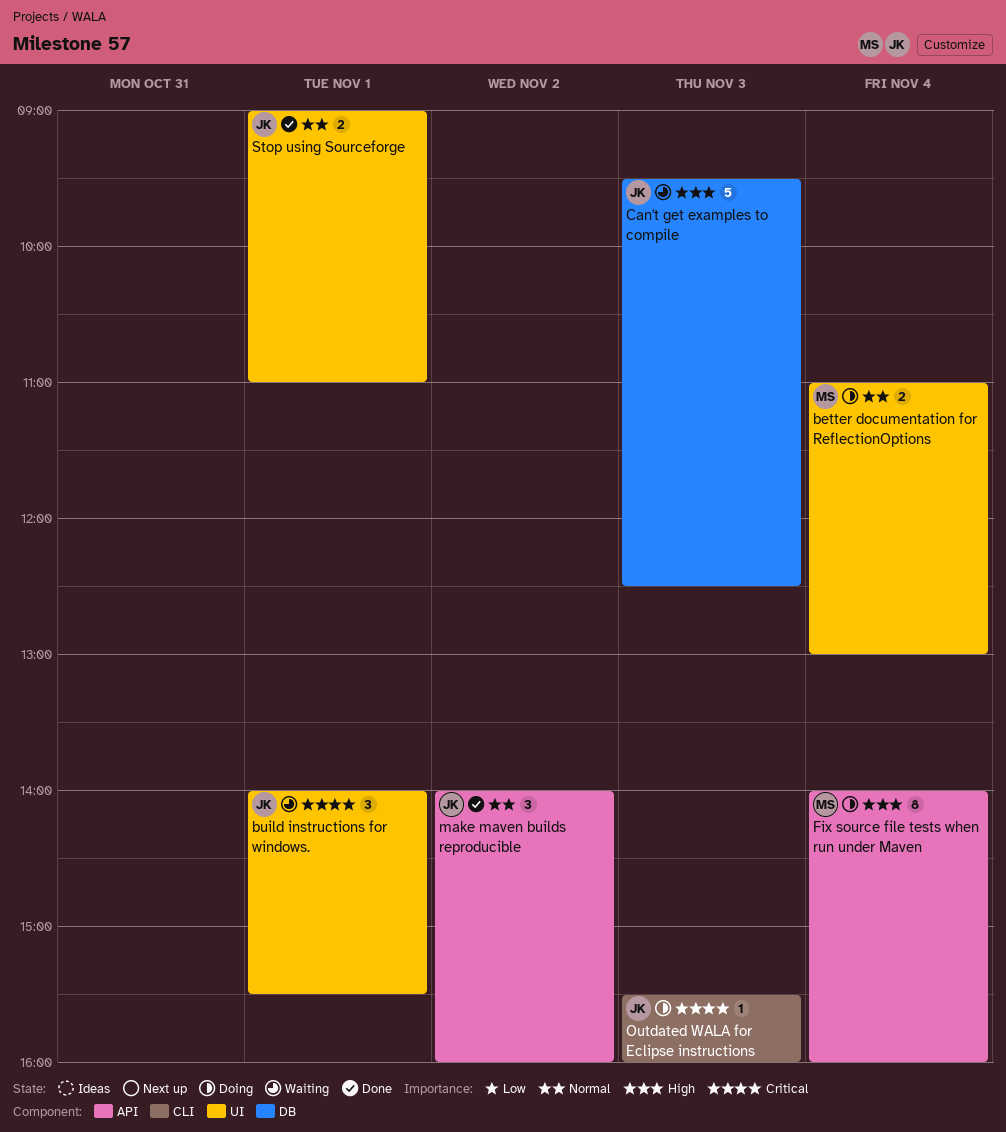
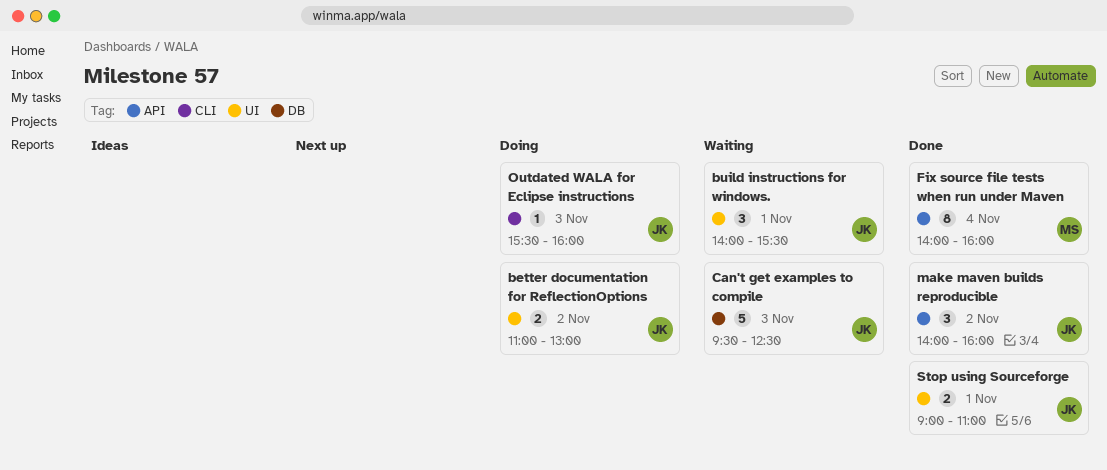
better documentation for ReflectionOptions, owner: MS -> JK
better documentation for ReflectionOptions, day: Nov 4 -> Nov 2
Fix source file tests when run under Maven, status: Doing -> Done

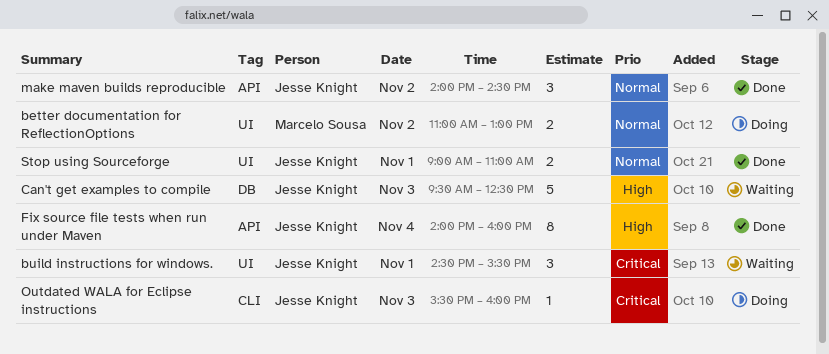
better documentation for ReflectionOptions, owner: Jesse Knight -> Marcelo Sousa
build instructions for windows., begins: 14:00 -> 14:30
Fix source file tests when run under Maven, owner: Marcelo Sousa -> Jesse Knight
make maven builds reproducible, ends: 16:00 -> 14:30

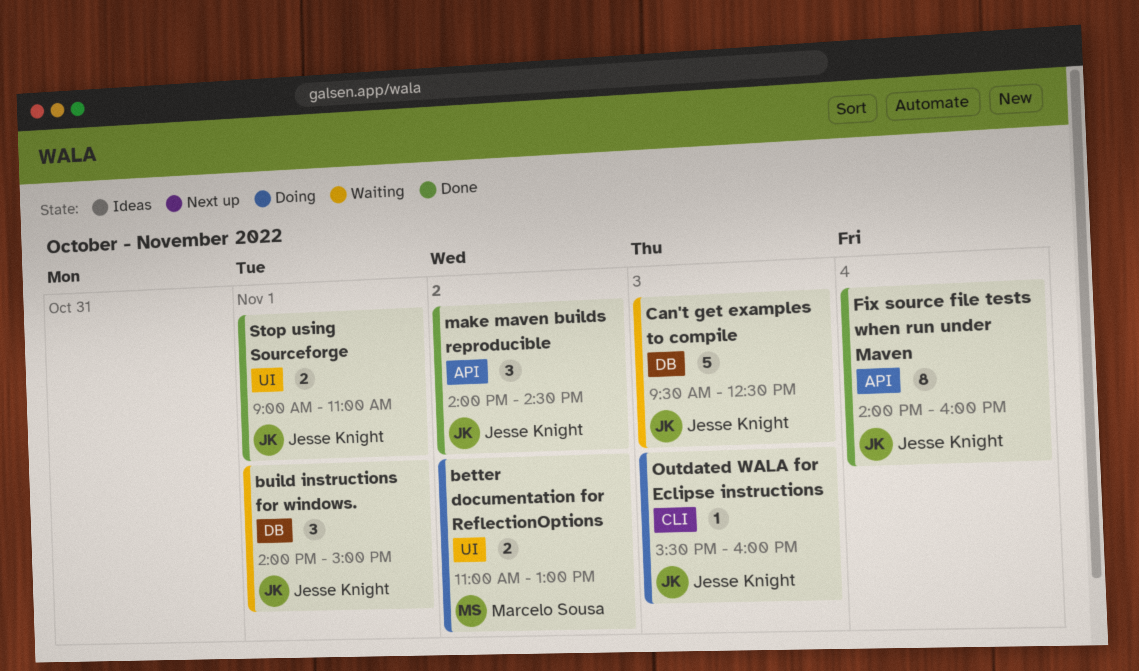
build instructions for windows., label: UI -> DB
build instructions for windows., begins: 14:30 -> 14:00
build instructions for windows., ends: 15:30 -> 15:00

